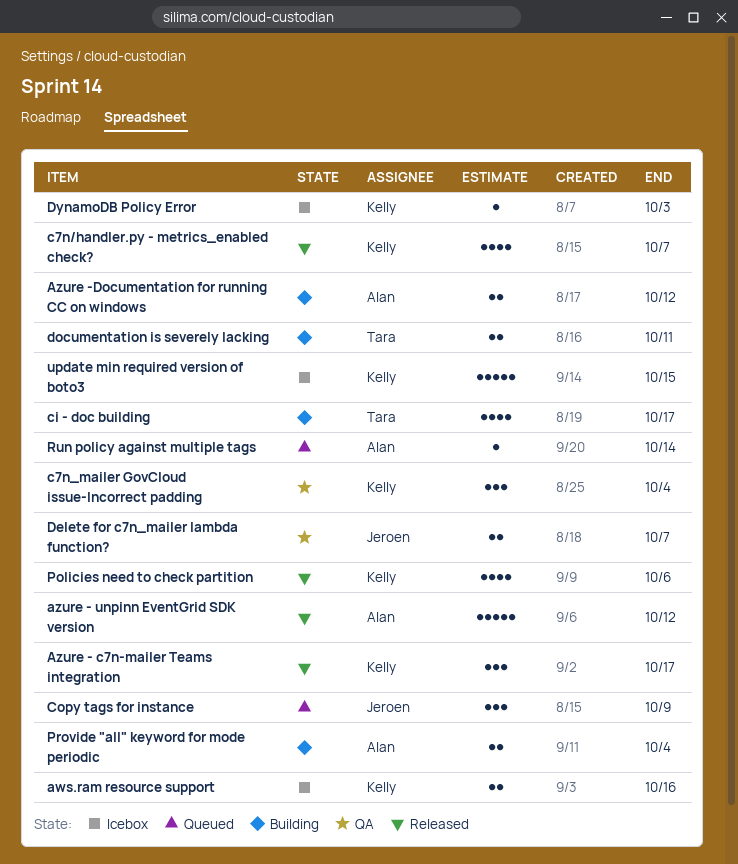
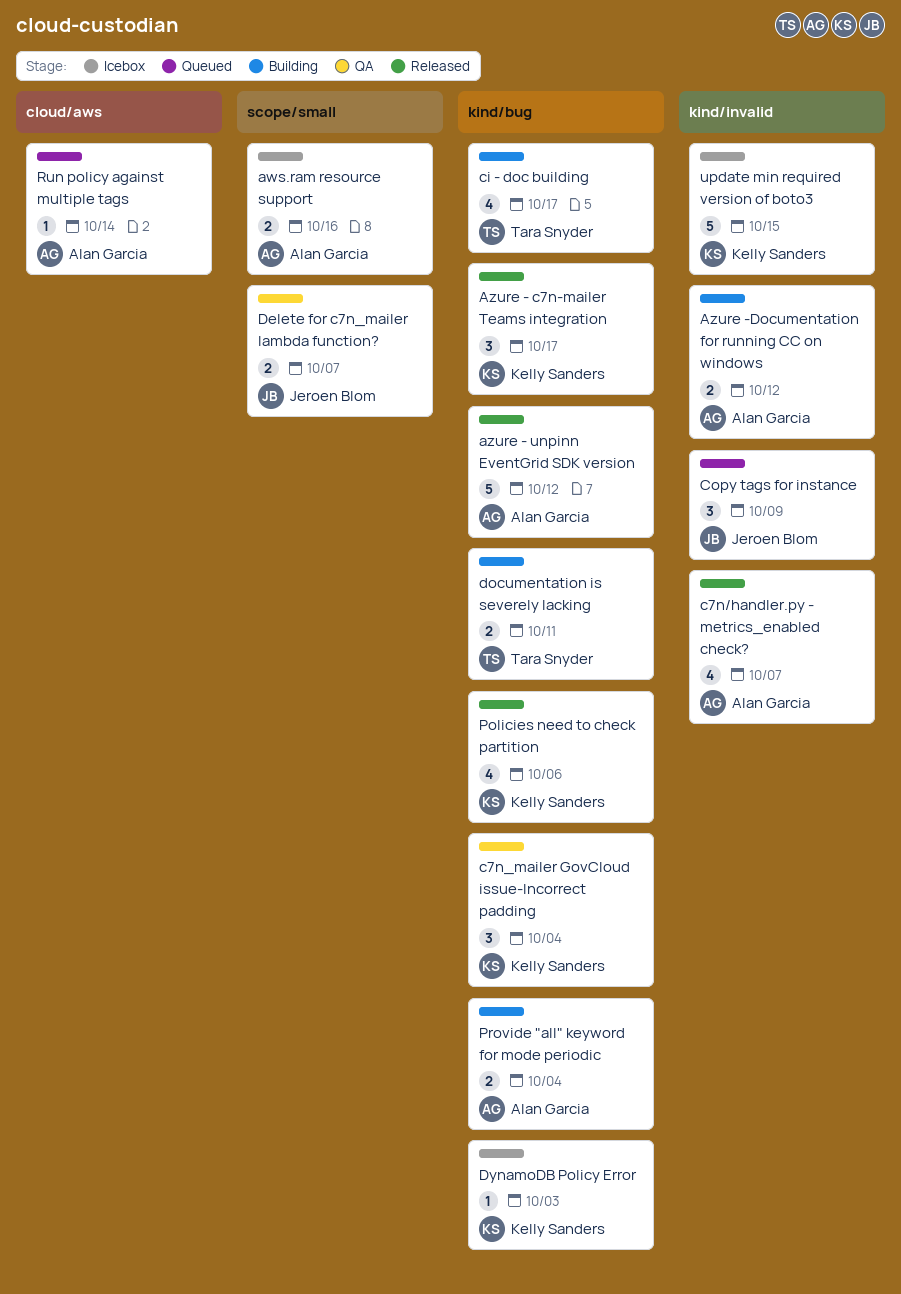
aws.ram resource support, owner: Kelly Sanders -> Alan Garcia
c7n/handler.py - metrics_enabled check?, owner: Kelly Sanders -> Alan Garcia

